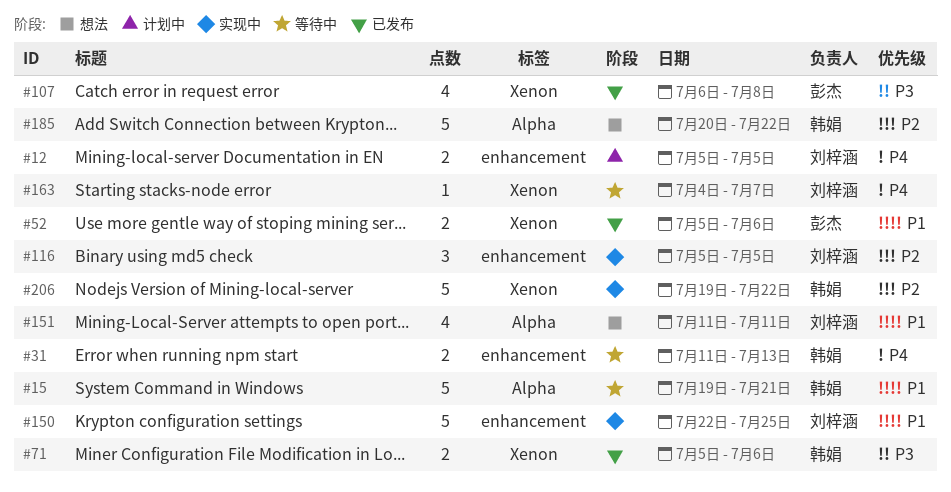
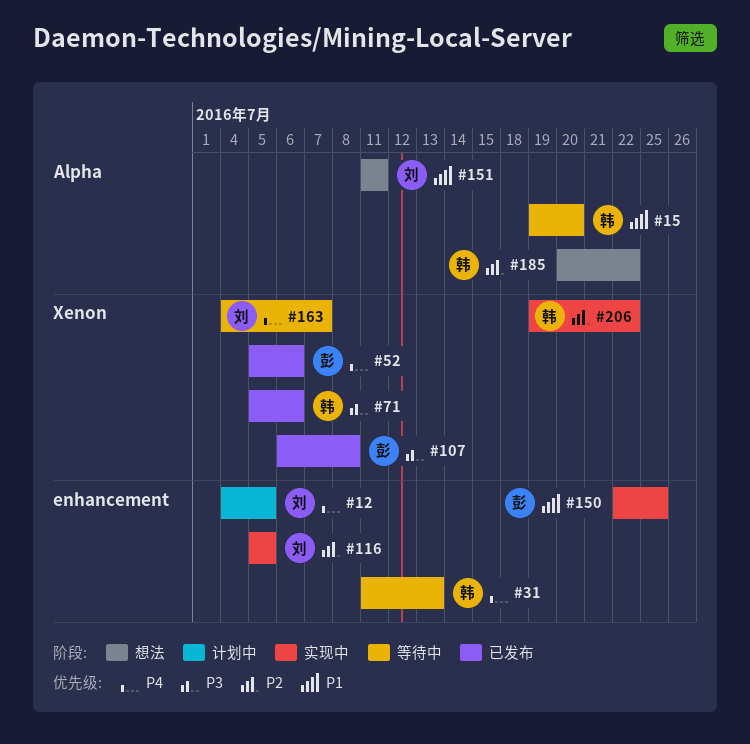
#12, start: Jul 5 -> Jul 4
#15, due: Jul 21 -> Jul 20
#52, priority: P1 -> P4
#150, owner: 刘梓涵 -> 彭杰

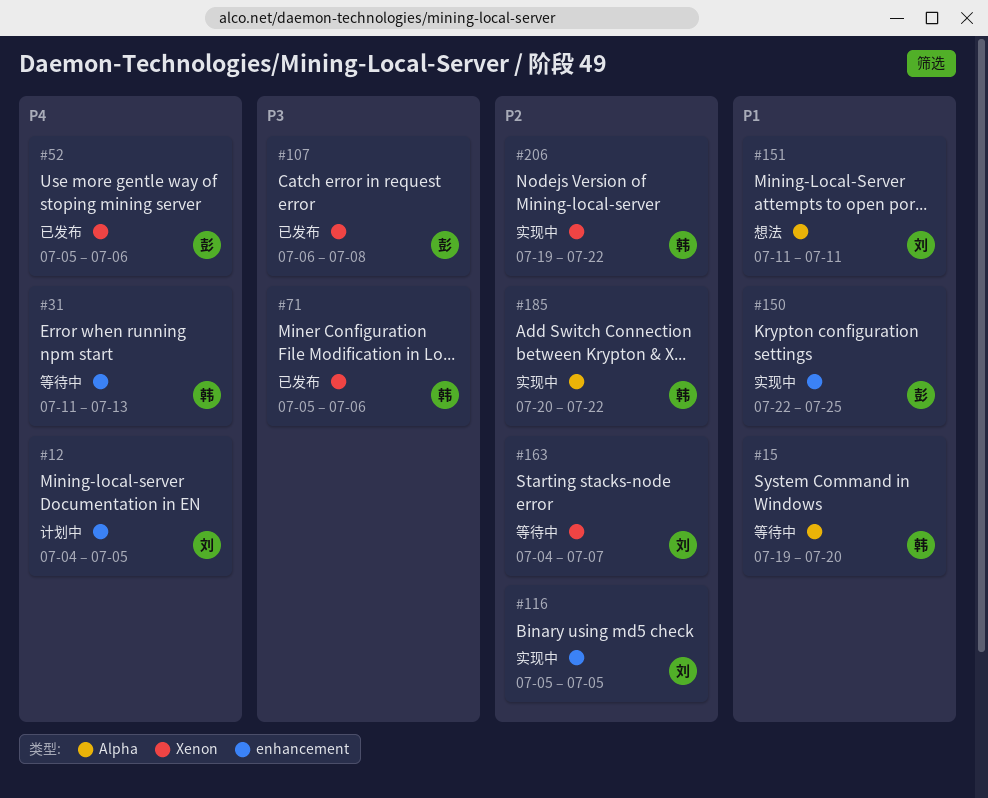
#163, priority: P4 -> P2
#185, status: 想法 -> 实现中

